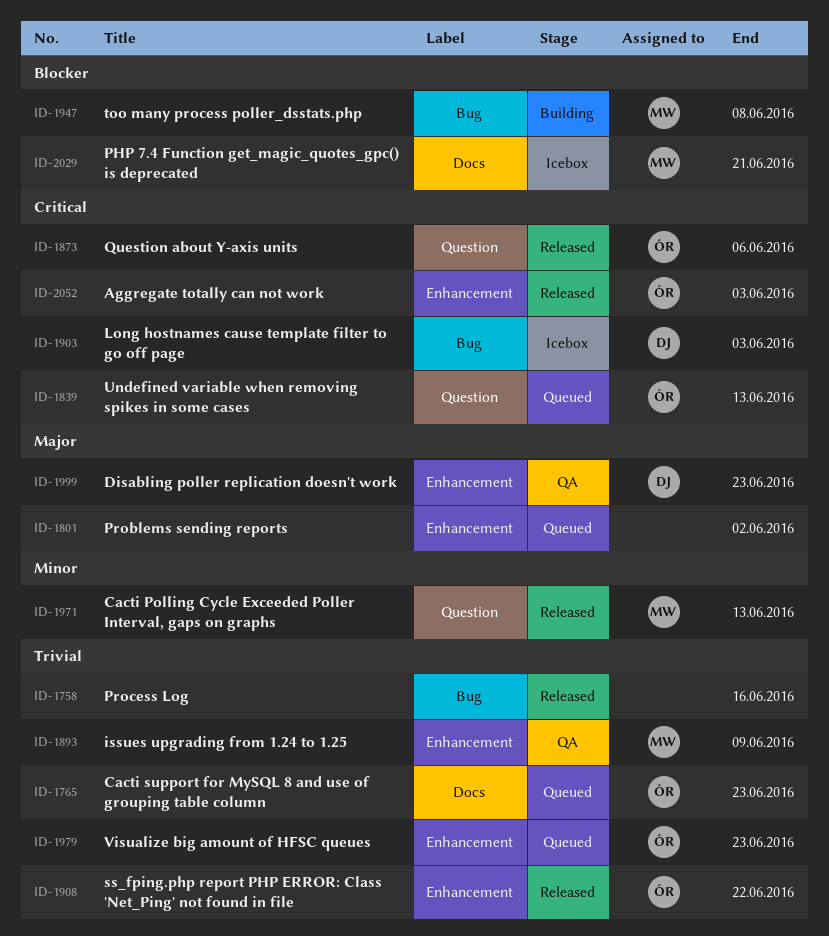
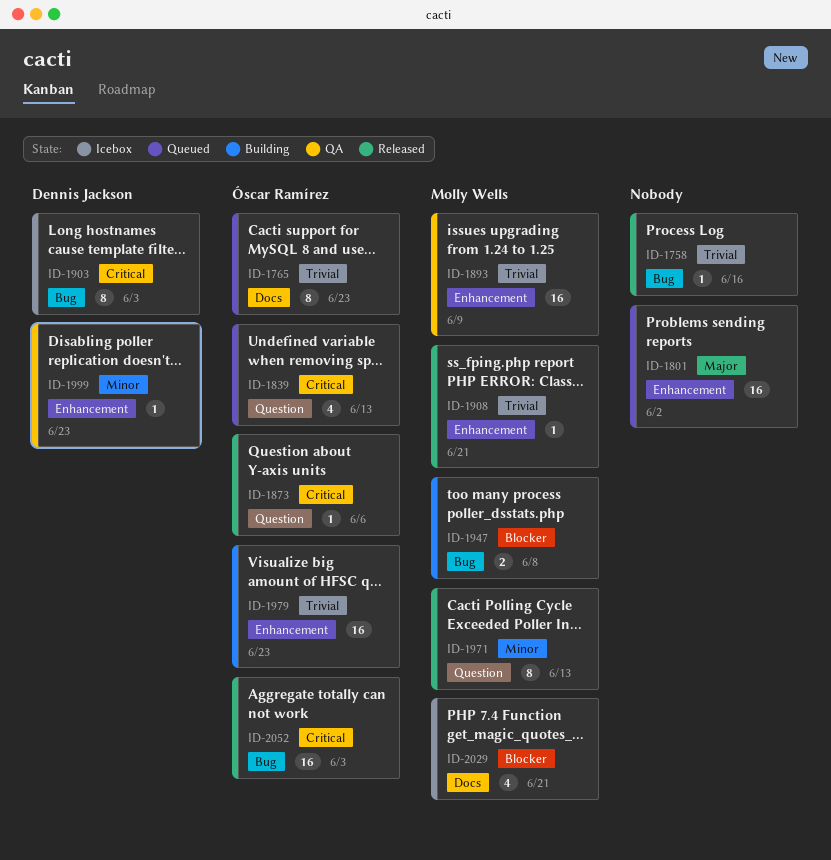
ID-1908, owner: Óscar Ramírez -> Molly Wells
ID-1908, due: Jun 22 -> Jun 21
ID-1979, status: Queued -> Building
ID-1999, priority: Major -> Minor
ID-2052, label: Enhancement -> Bug

